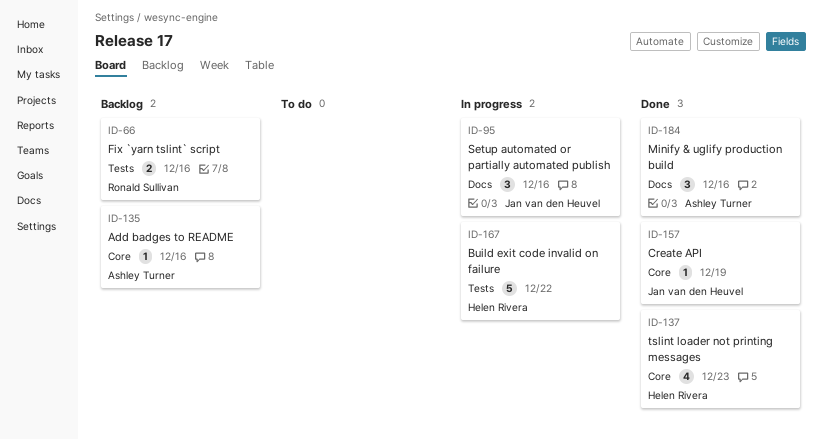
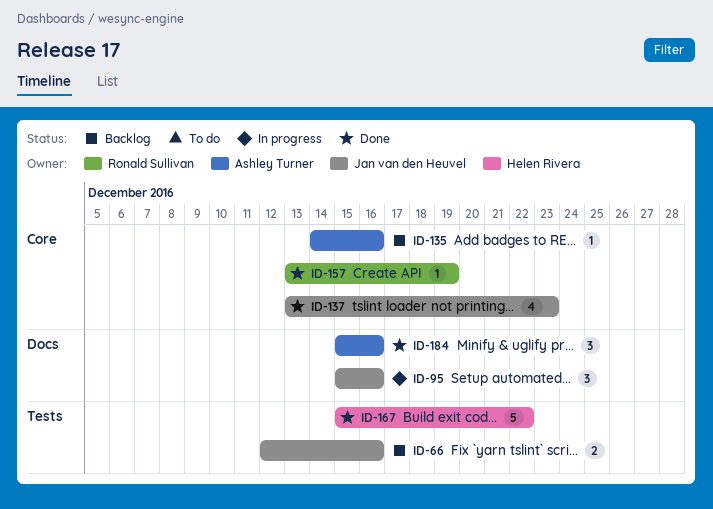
ID-66, owner: Ronald Sullivan -> Jan van den Heuvel
ID-137, owner: Helen Rivera -> Jan van den Heuvel
ID-157, owner: Jan van den Heuvel -> Ronald Sullivan
ID-167, status: In progress -> Done

